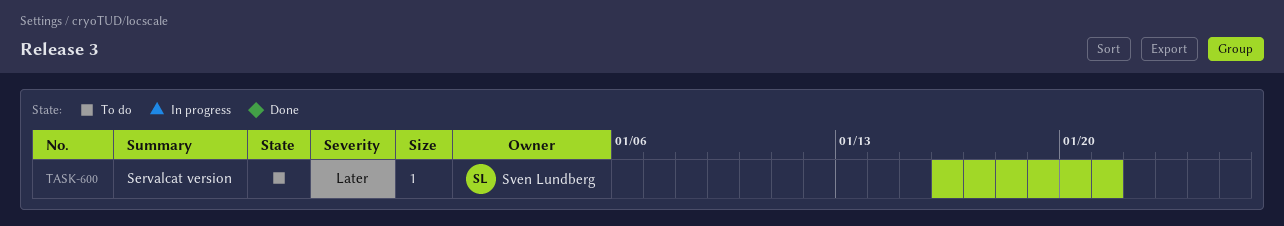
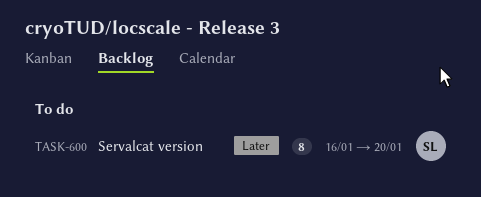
TASK-600, estimate: 1 -> 8
TASK-600, due: Jan 21 -> Jan 20

